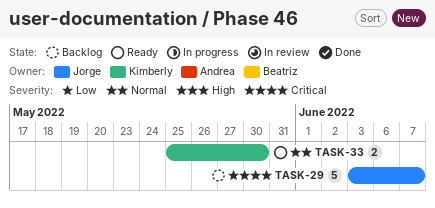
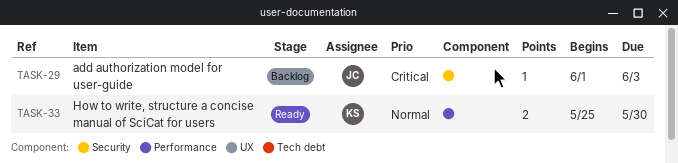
TASK-29, estimate: 5 -> 1
TASK-29, start: Jun 3 -> Jun 1
TASK-29, due: Jun 7 -> Jun 3

